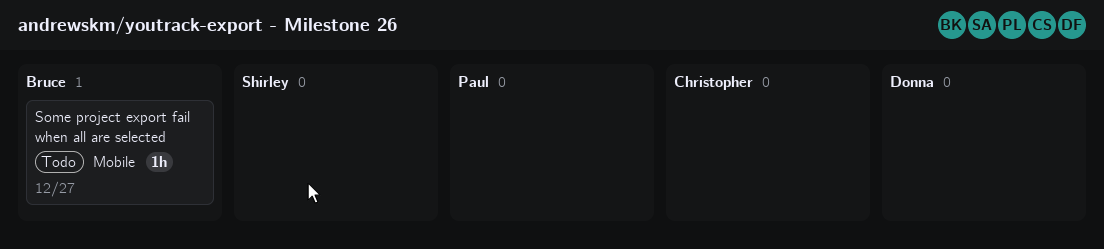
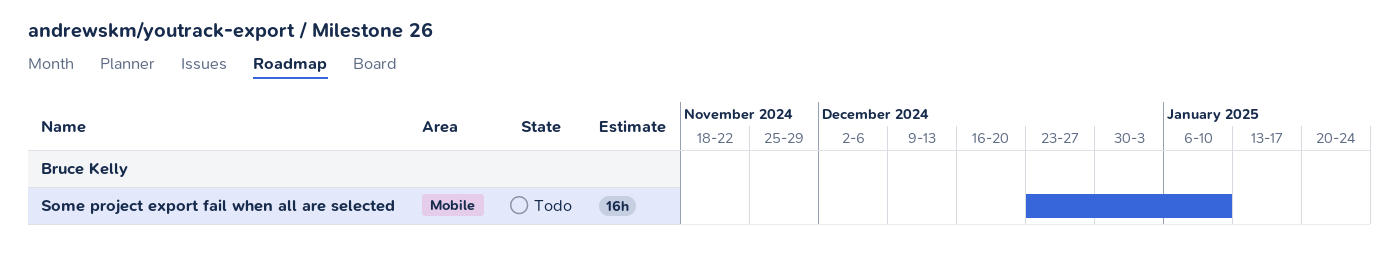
Some project export fail when all are selected, estimate: 1h -> 16h
Some project export fail when all are selected, due: Dec 27 -> Jan 10

